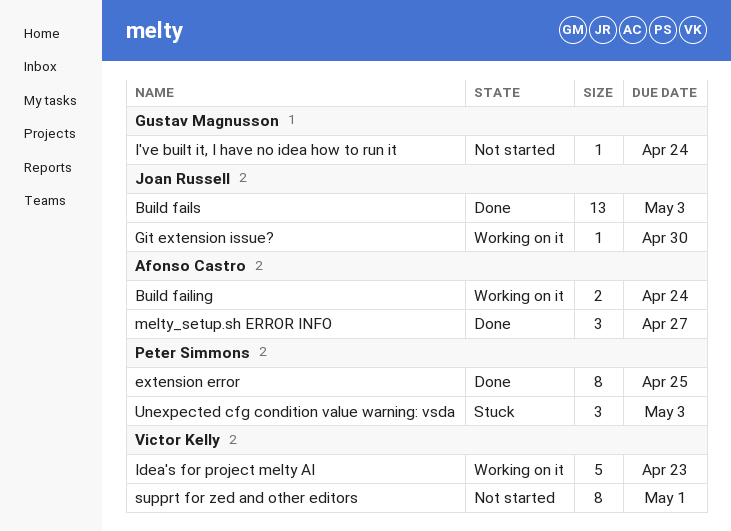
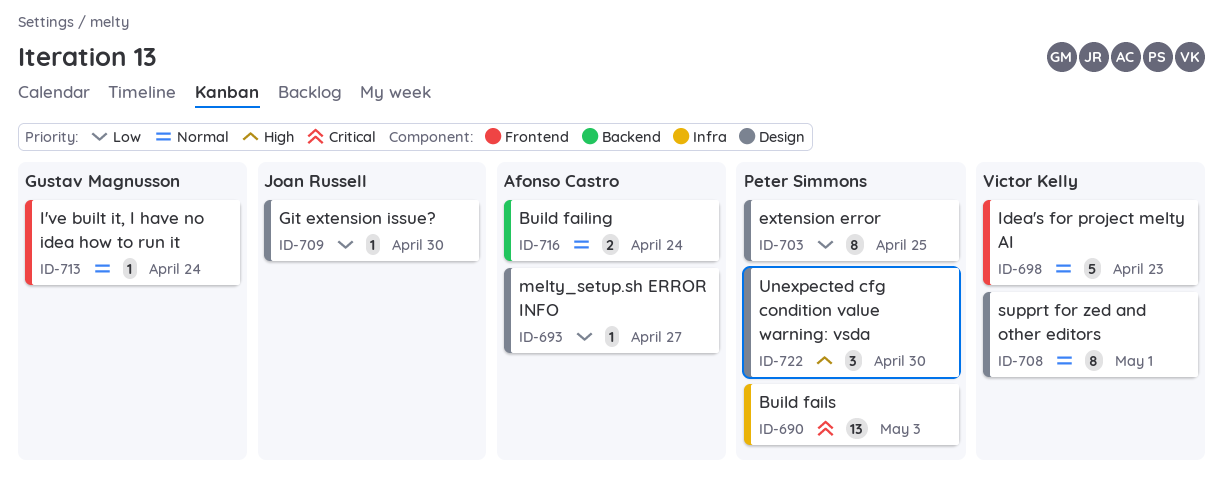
Build fails, owner: Joan Russell -> Peter Simmons
melty_setup.sh ERROR INFO, estimate: 3 -> 1
Unexpected cfg condition value warning: vsda, due: May 3 -> Apr 30

